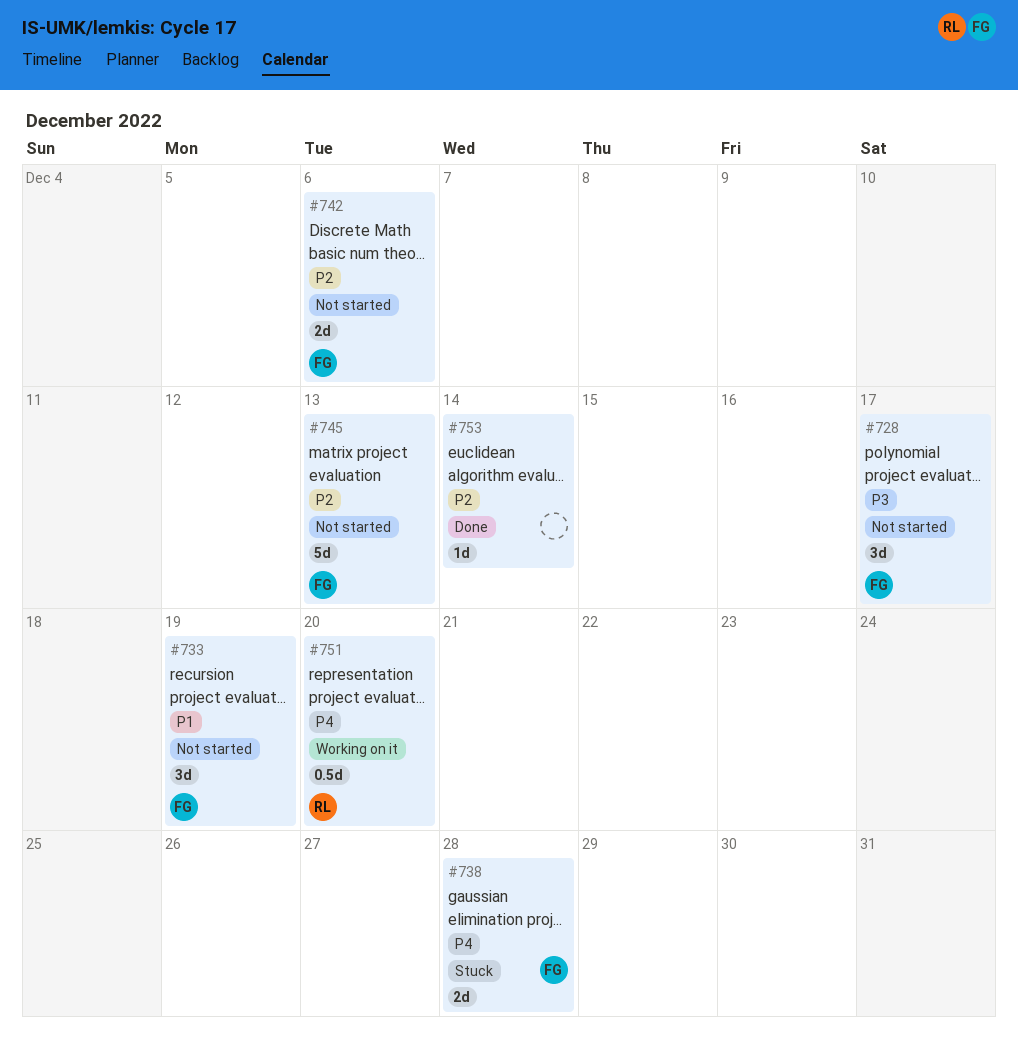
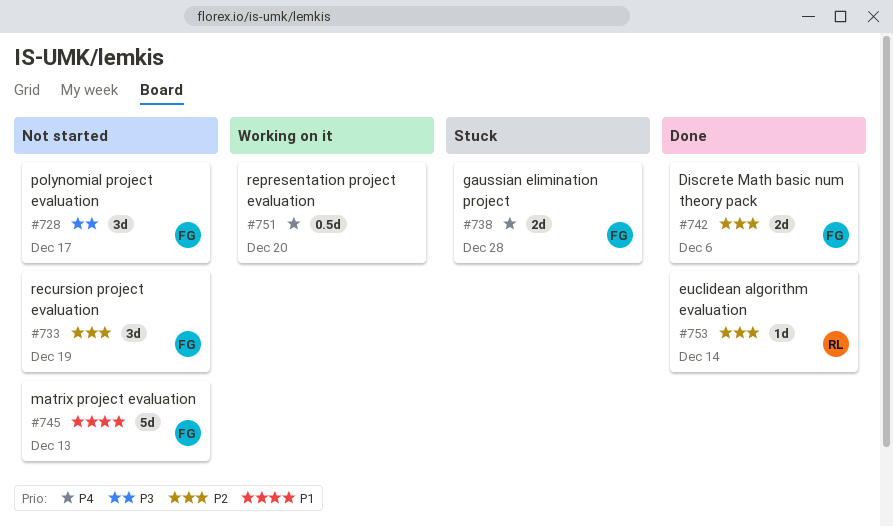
#733, priority: P1 -> P2
#742, status: Not started -> Done
#745, priority: P2 -> P1
#751, owner: RL -> none
#753, owner: none -> RL

